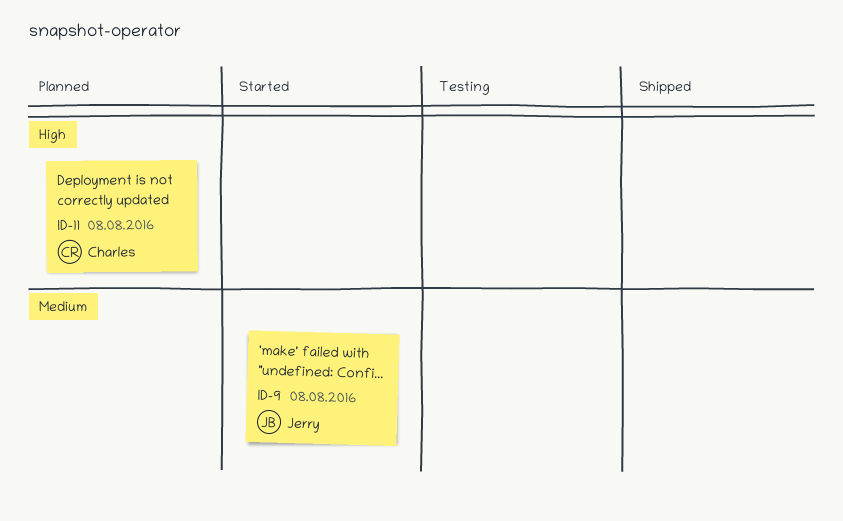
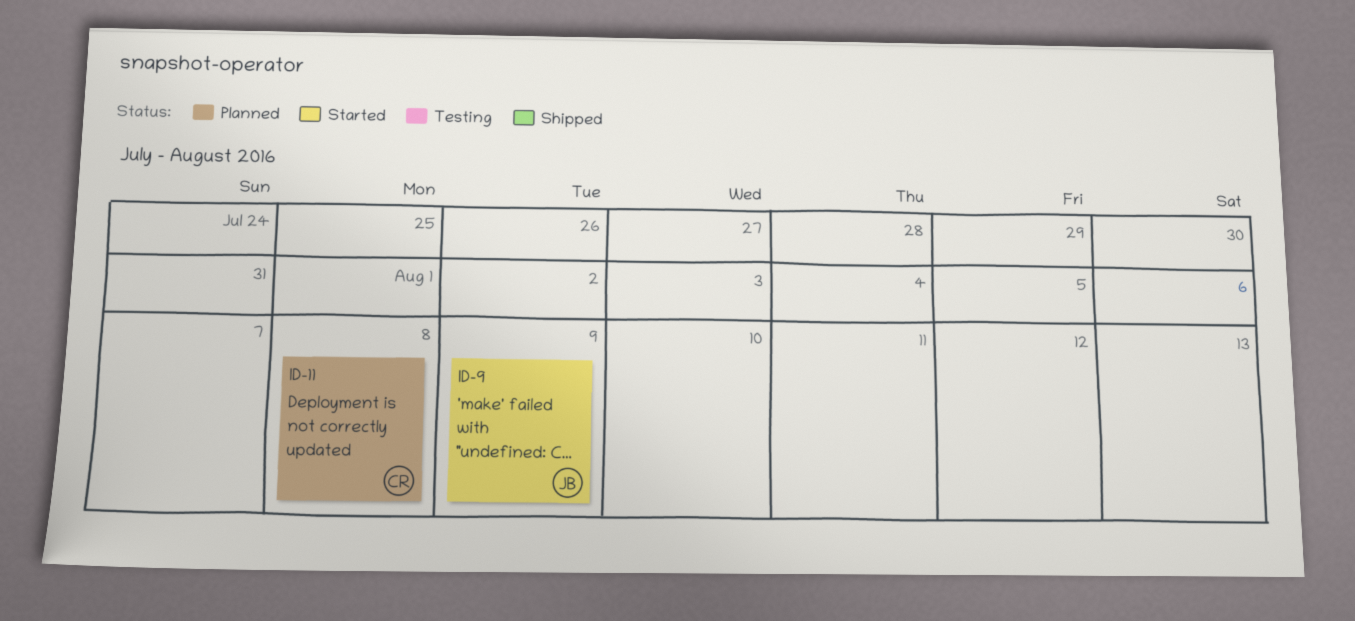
ID-9, due: Aug 8 -> Aug 9

